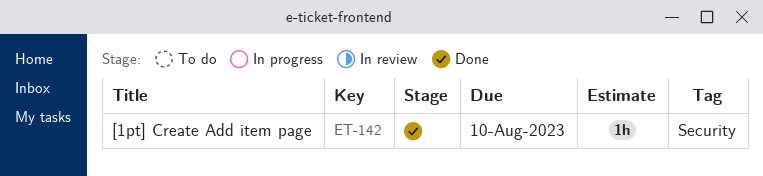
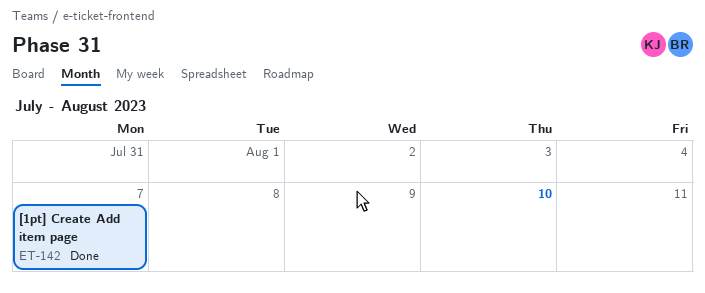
ET-142, due: Aug 10 -> Aug 7

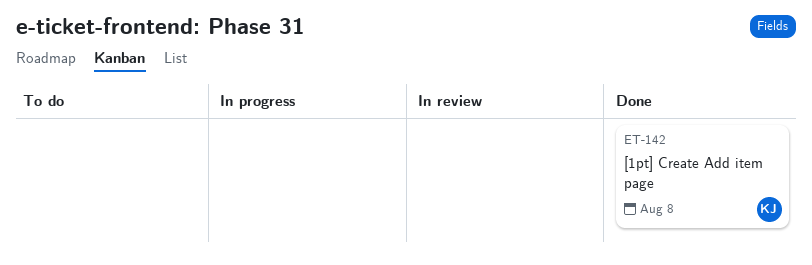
ET-142, due: Aug 7 -> Aug 8

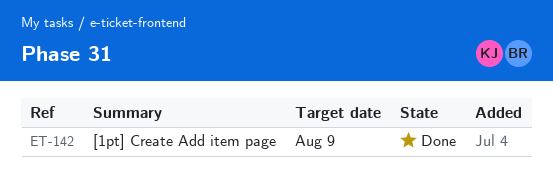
ET-142, due: Aug 8 -> Aug 9

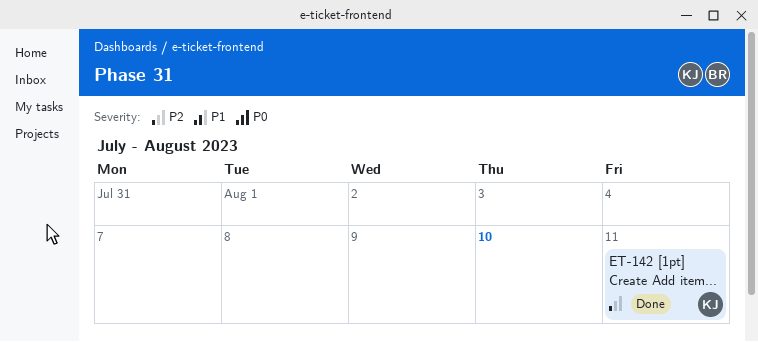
ET-142, due: Aug 9 -> Aug 11

